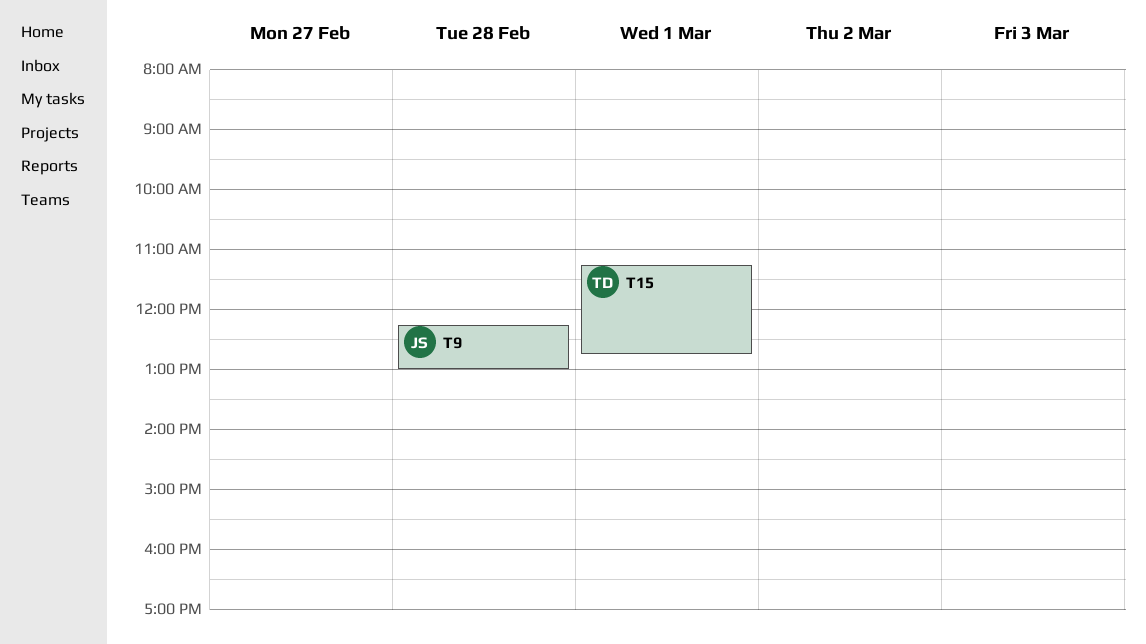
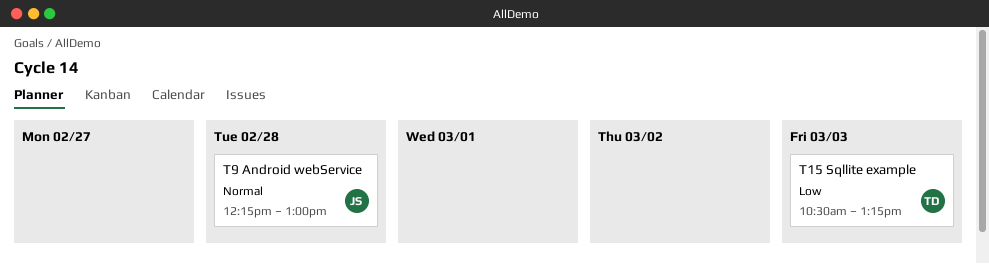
T15, day: Mar 1 -> Mar 3
T15, begins: 11:15 -> 10:30
T15, ends: 12:45 -> 13:15

